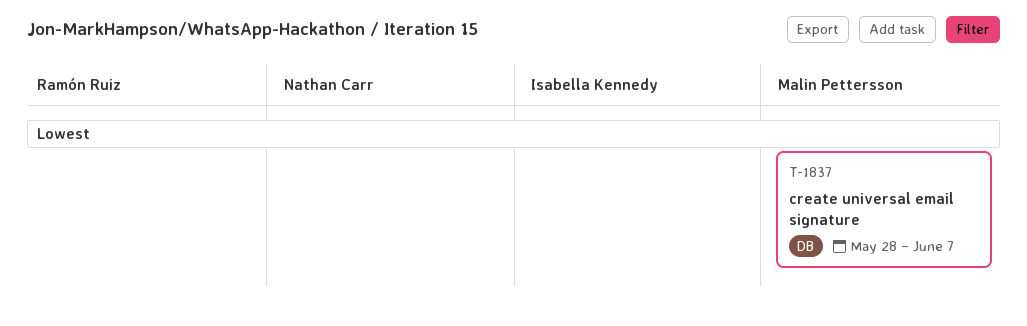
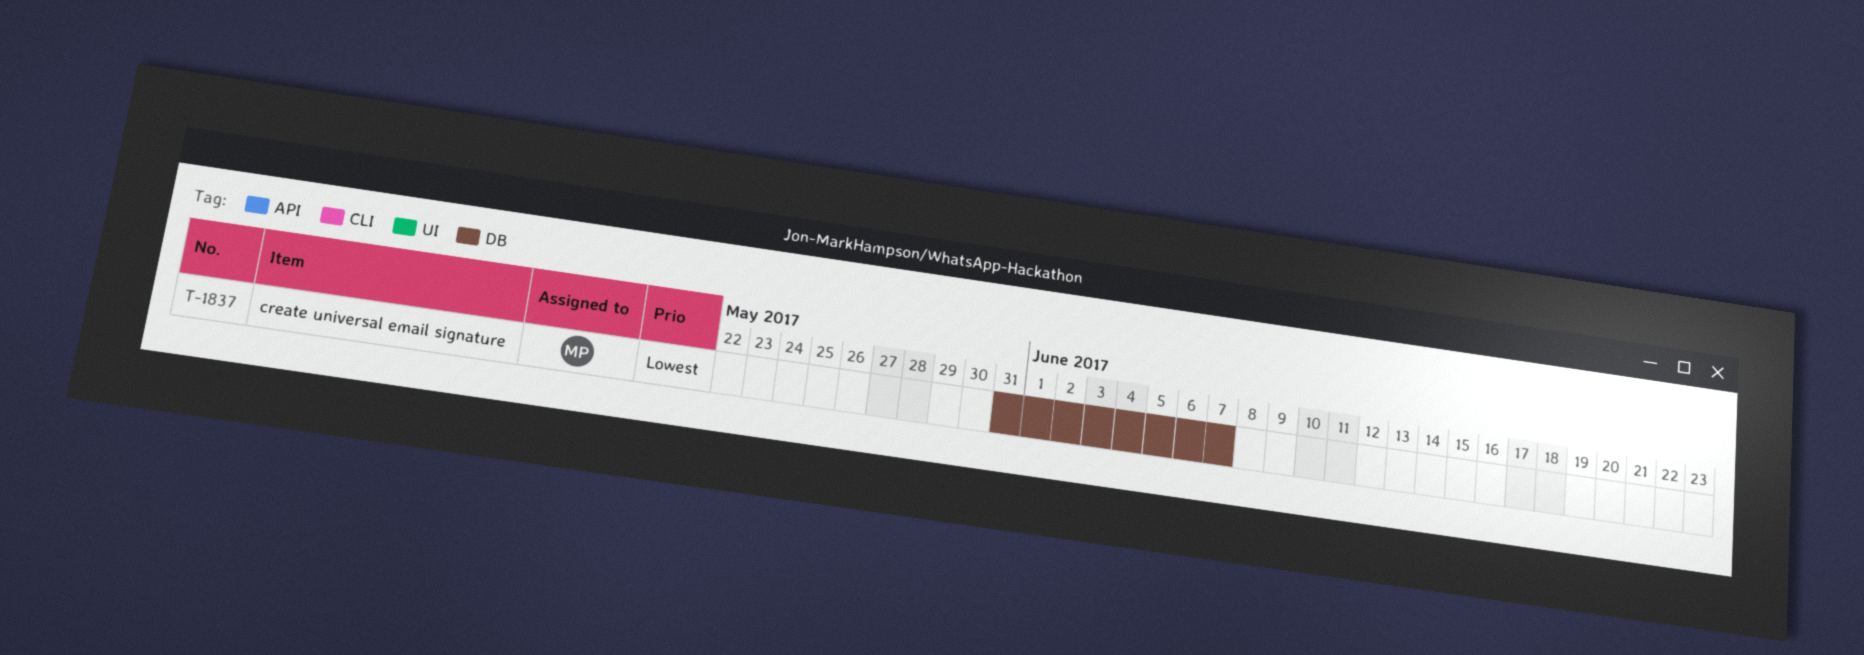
T-1837, start: May 28 -> May 31

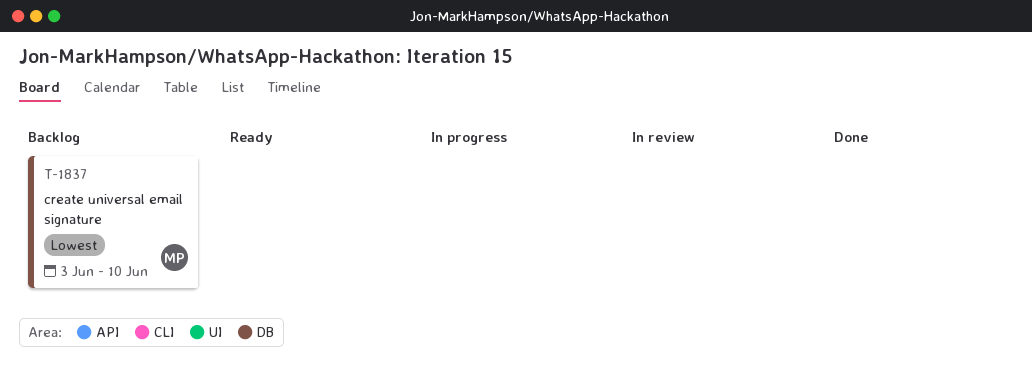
T-1837, start: May 31 -> Jun 3
T-1837, due: Jun 7 -> Jun 10

